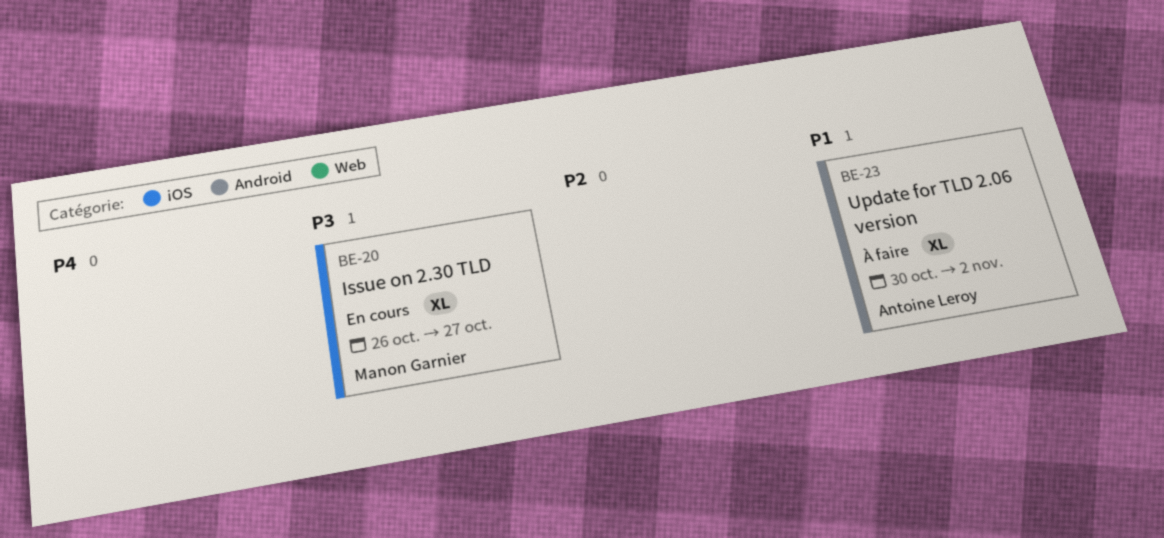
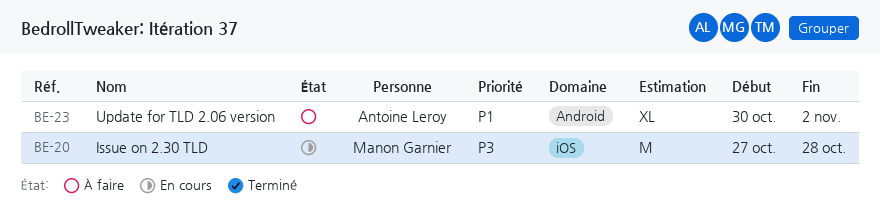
BE-20, estimate: XL -> M
BE-20, start: Oct 26 -> Oct 27
BE-20, due: Oct 27 -> Oct 28

